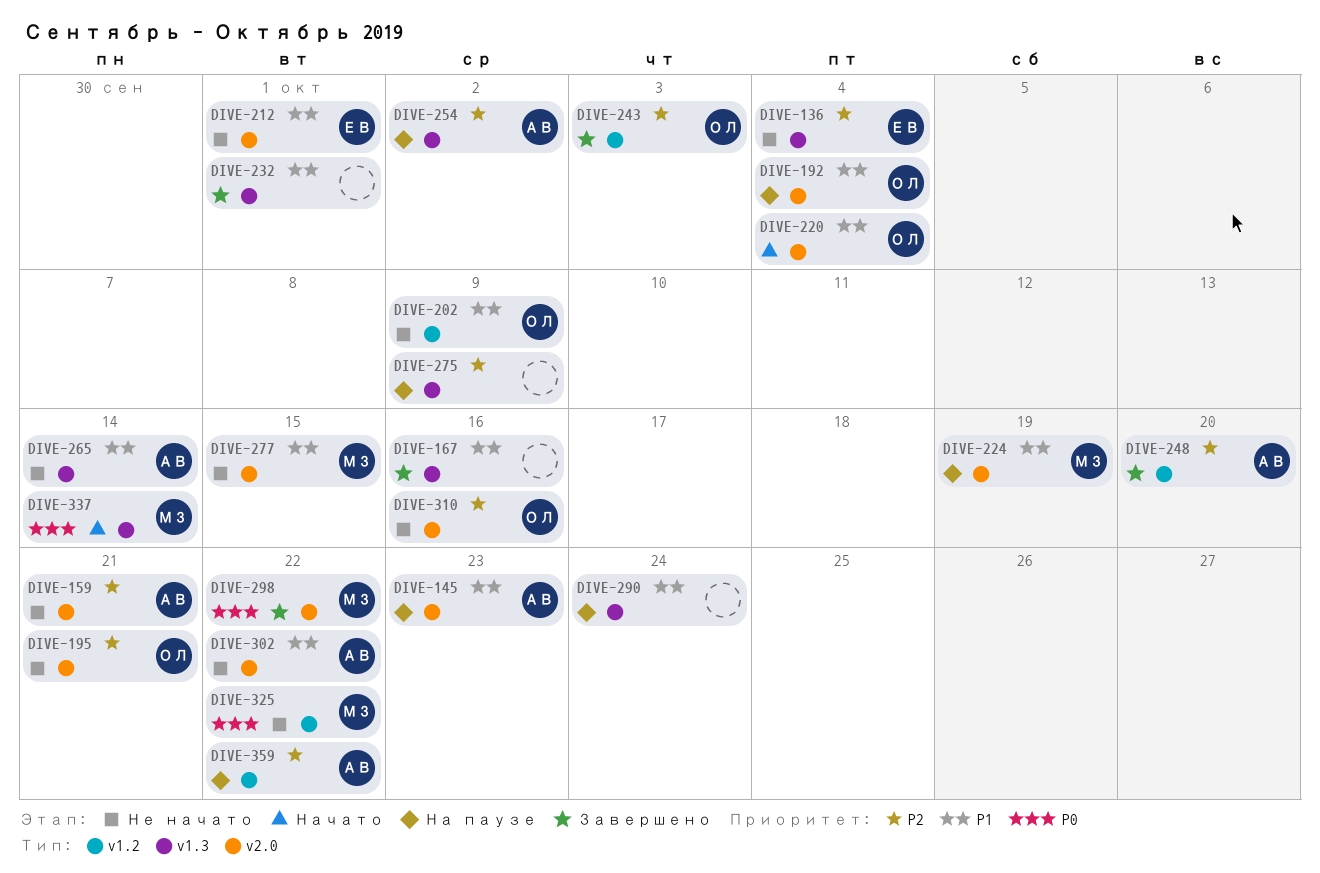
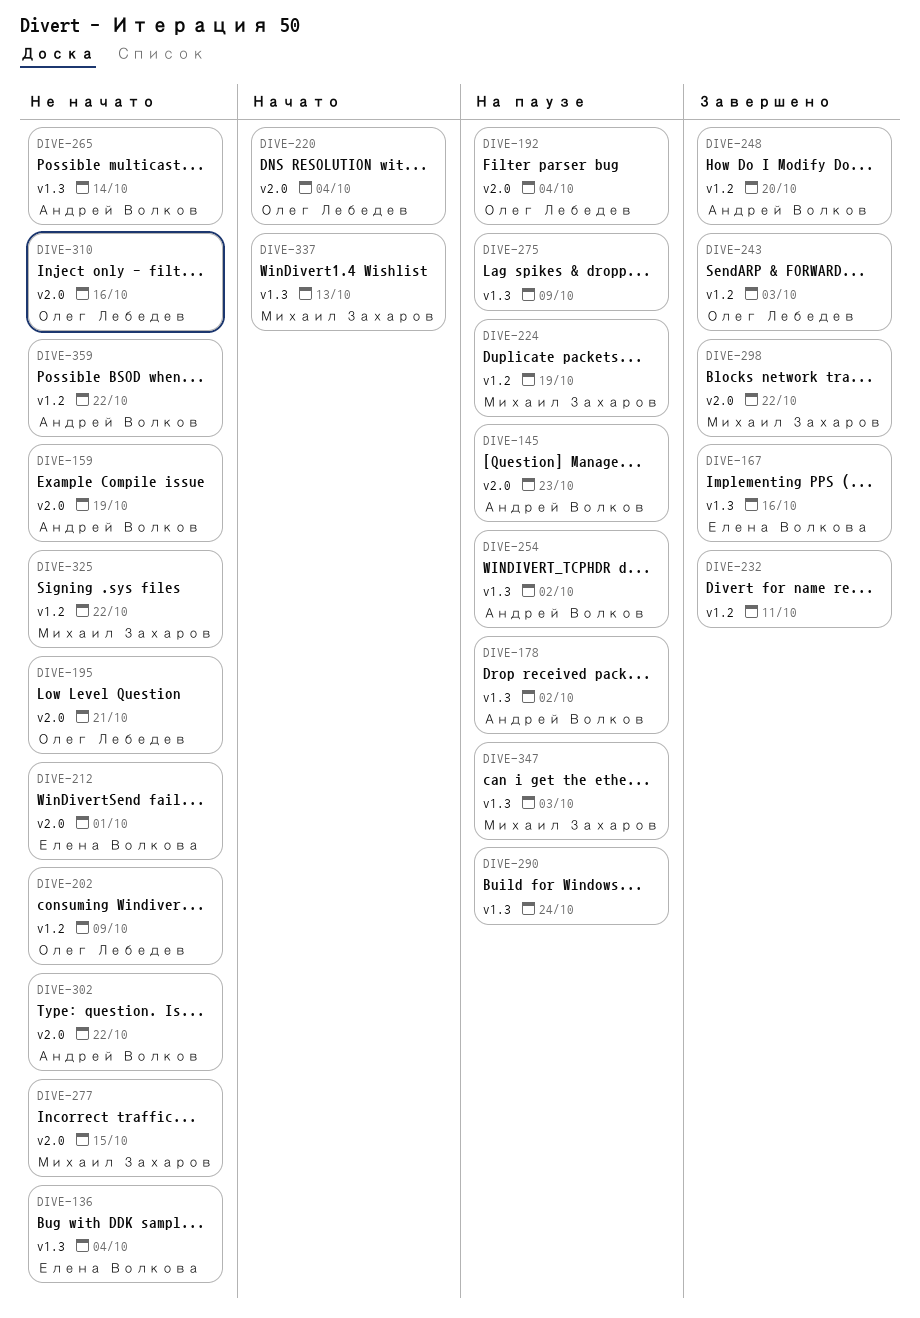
DIVE-159, due: Oct 21 -> Oct 19
DIVE-167, owner: none -> Елена Волкова
DIVE-178: none -> present
DIVE-224, label: v2.0 -> v1.2
DIVE-232, label: v1.3 -> v1.2
DIVE-232, due: Oct 1 -> Oct 11
DIVE-337, due: Oct 14 -> Oct 13
DIVE-347: none -> present
DIVE-359, status: На паузе -> Не начато

